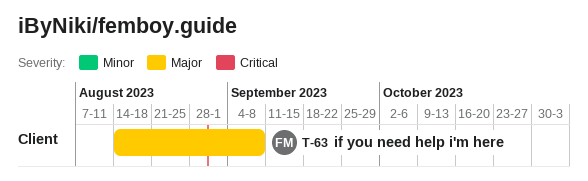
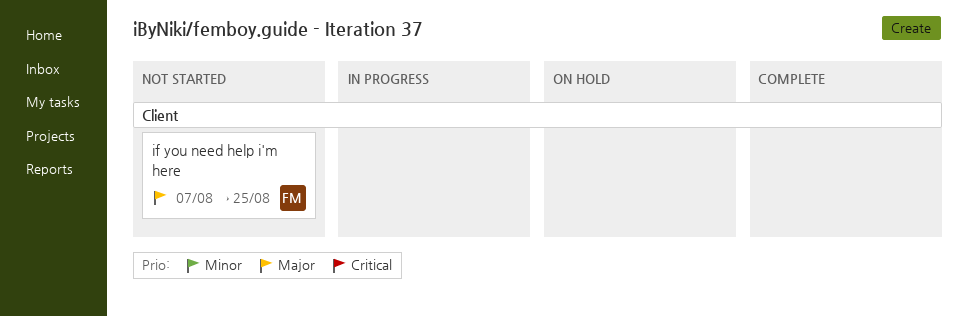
if you need help i'm here, start: Aug 14 -> Aug 7
if you need help i'm here, due: Sep 8 -> Aug 25

